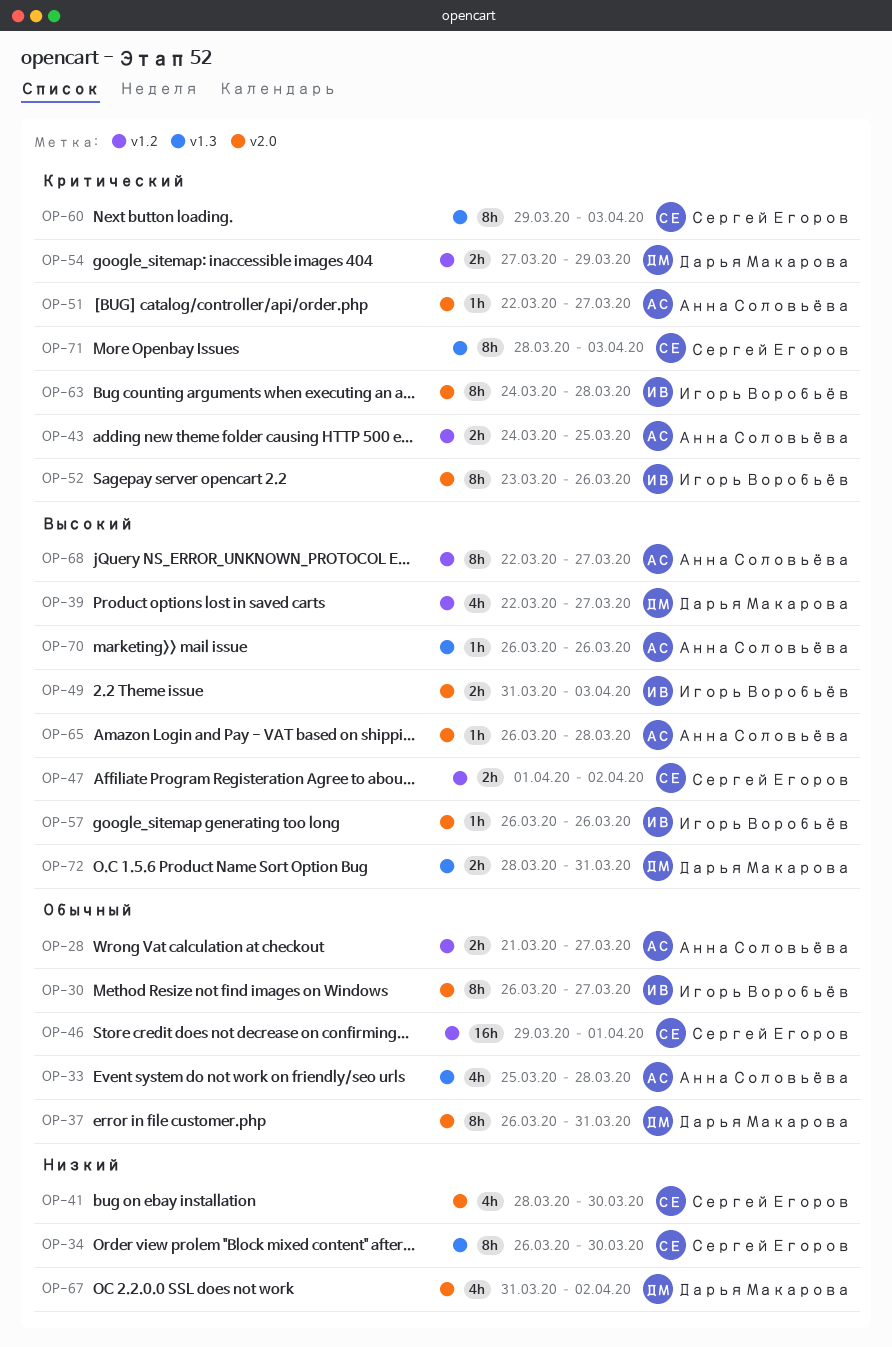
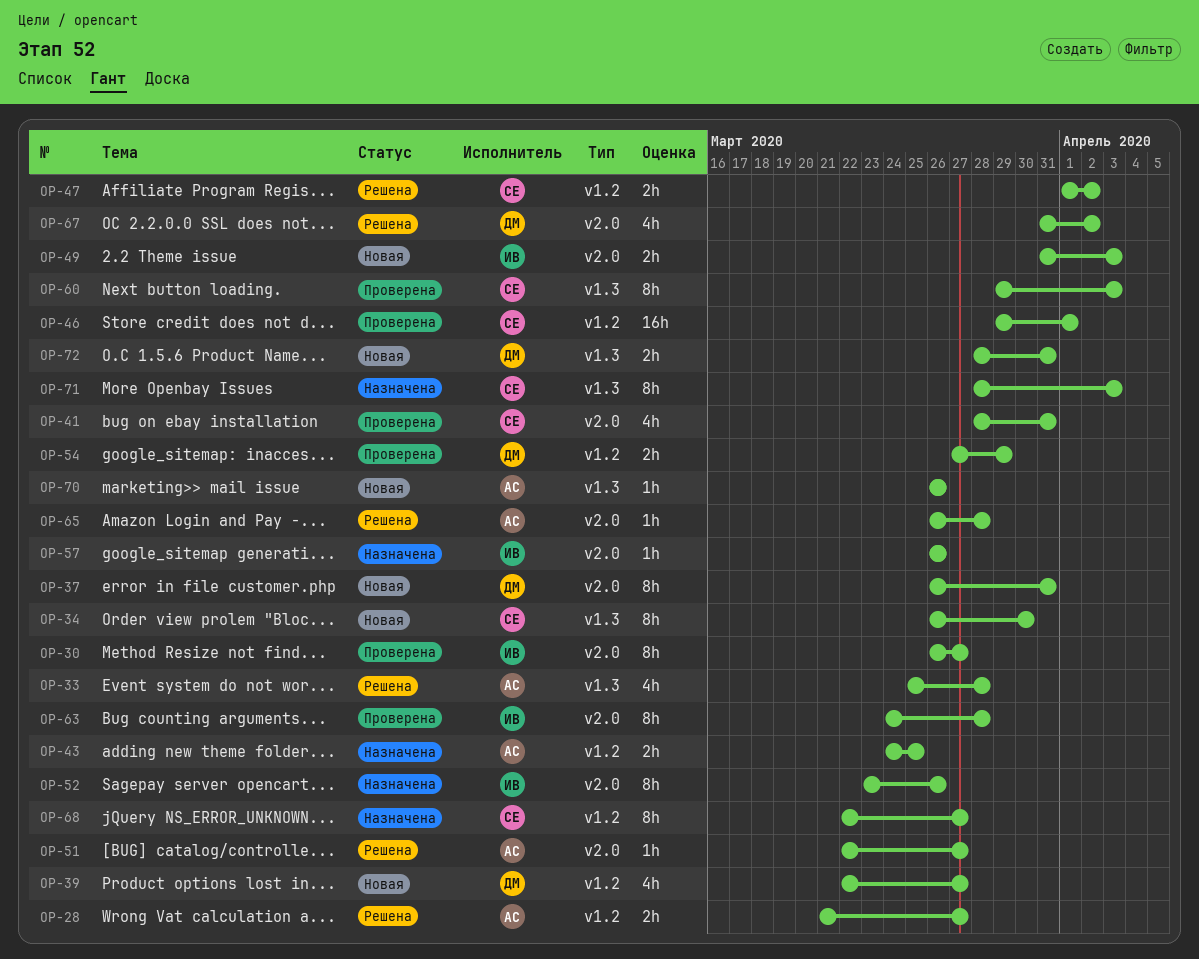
OP-41, due: Mar 30 -> Mar 31
OP-68, owner: Анна Соловьёва -> Сергей Егоров

